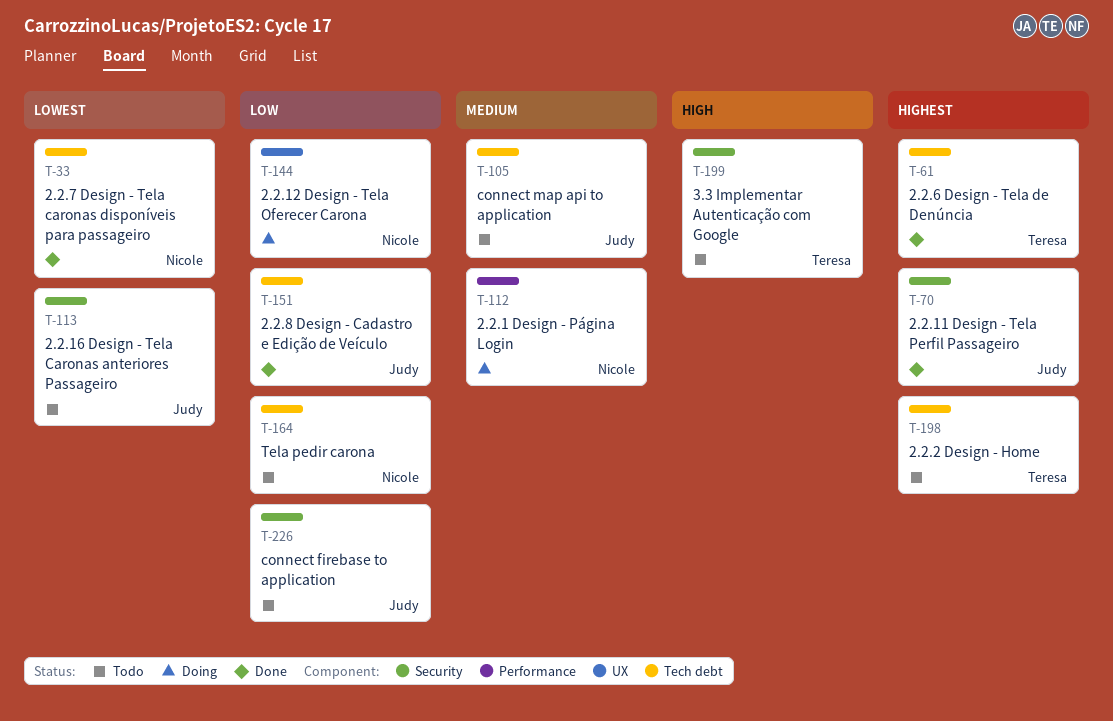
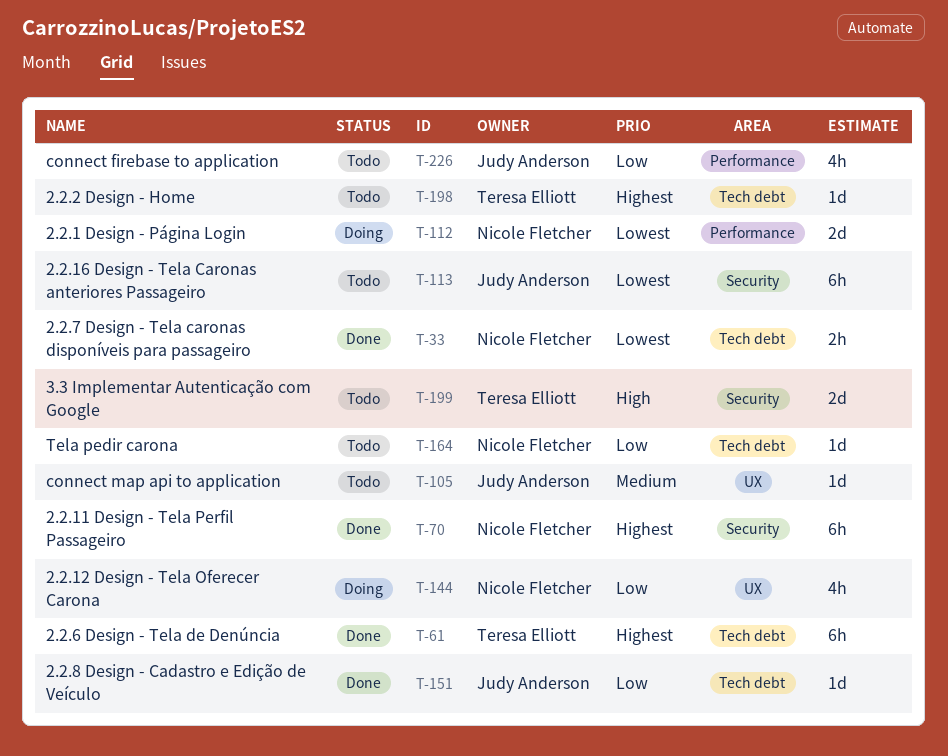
T-70, owner: Judy Anderson -> Nicole Fletcher
T-105, label: Tech debt -> UX
T-112, priority: Medium -> Lowest
T-226, label: Security -> Performance

